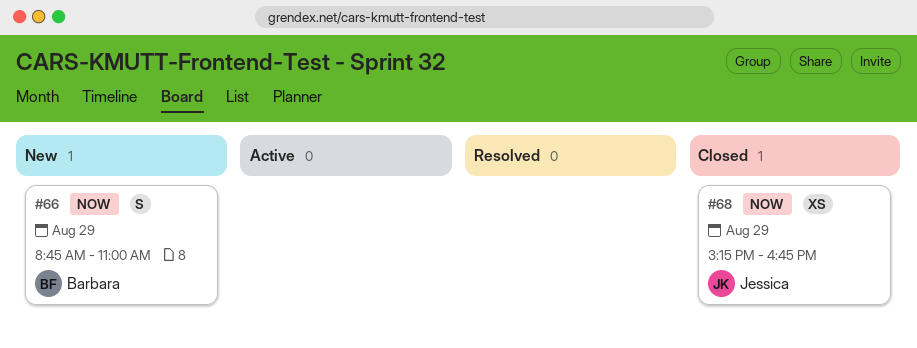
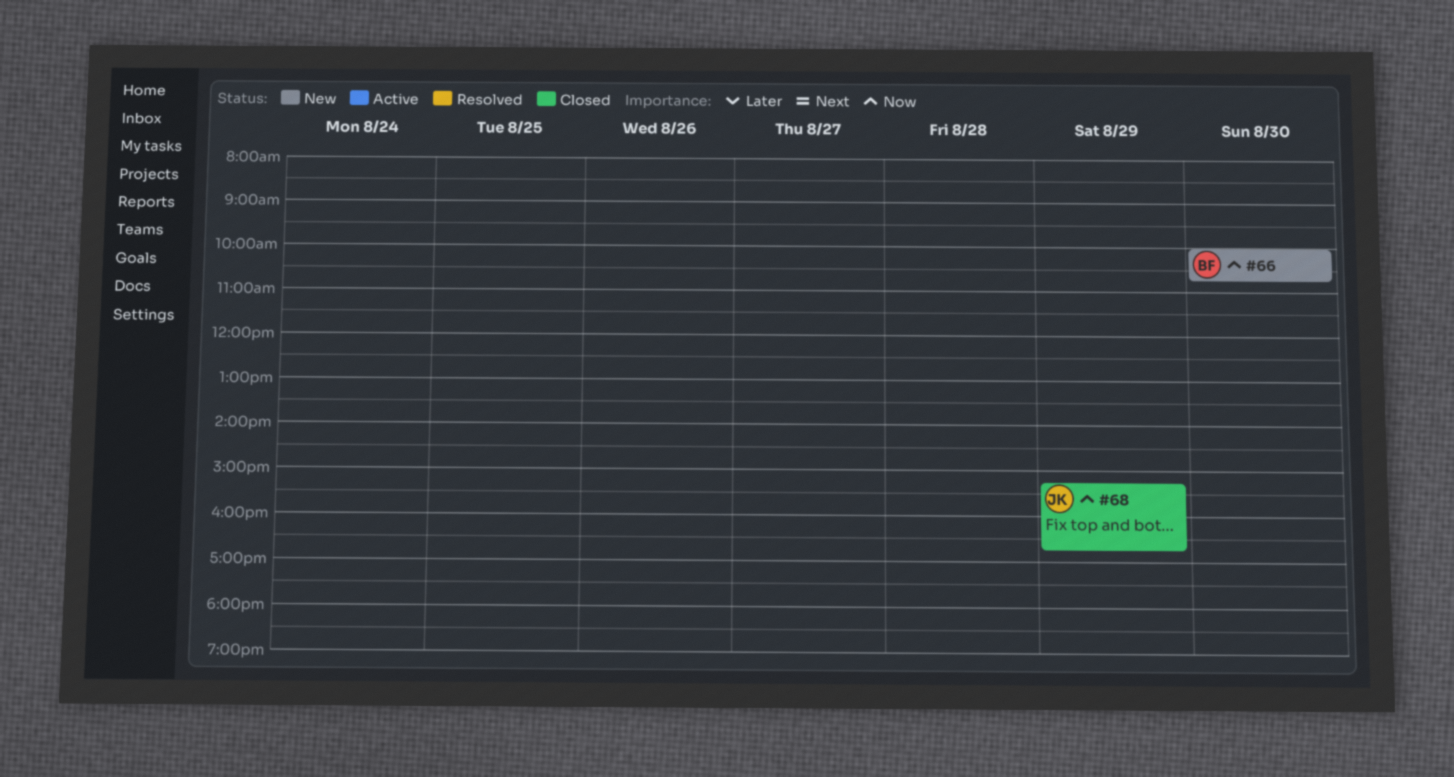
#66, day: Aug 29 -> Aug 30
#66, begins: 08:45 -> 10:00
#66, ends: 11:00 -> 10:45

